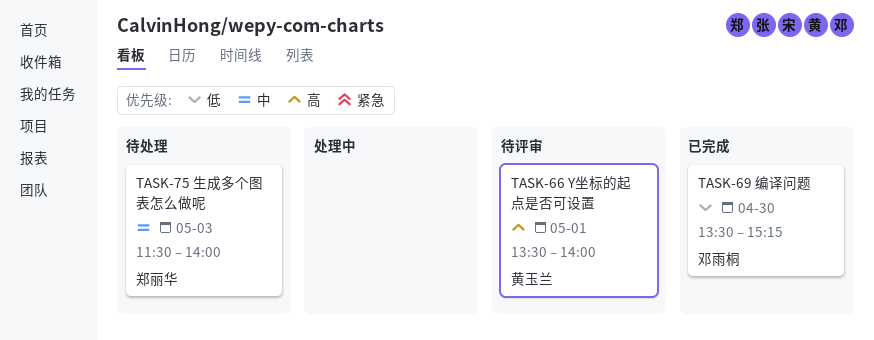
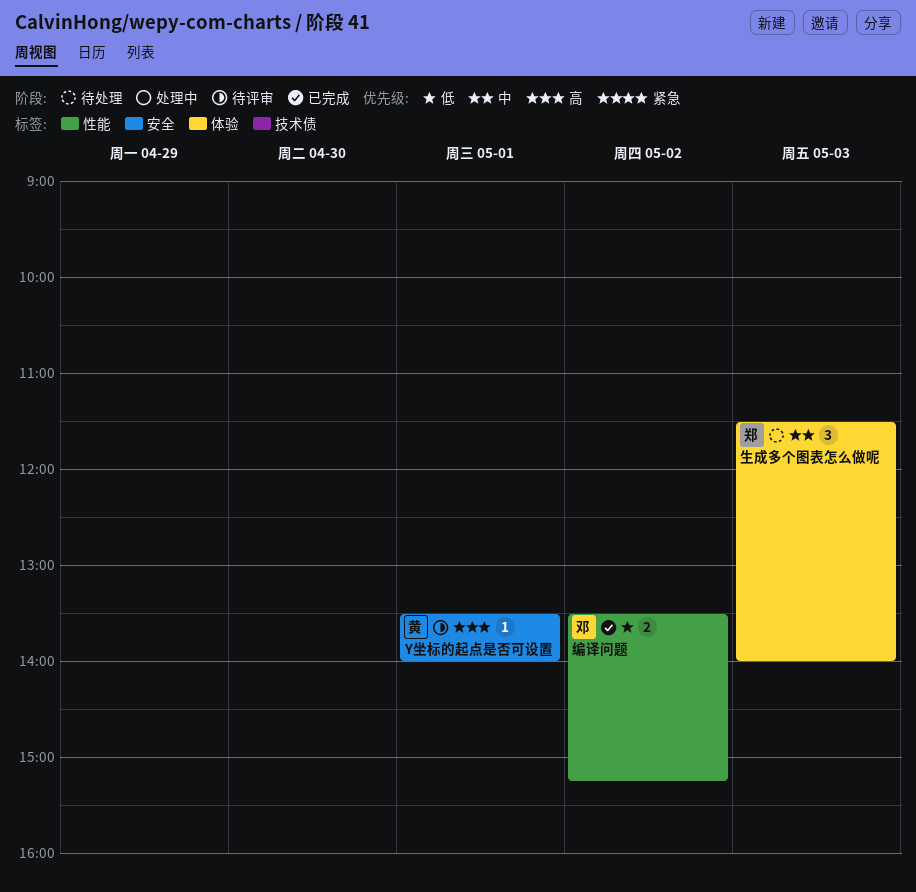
编译问题, day: Apr 30 -> May 2

